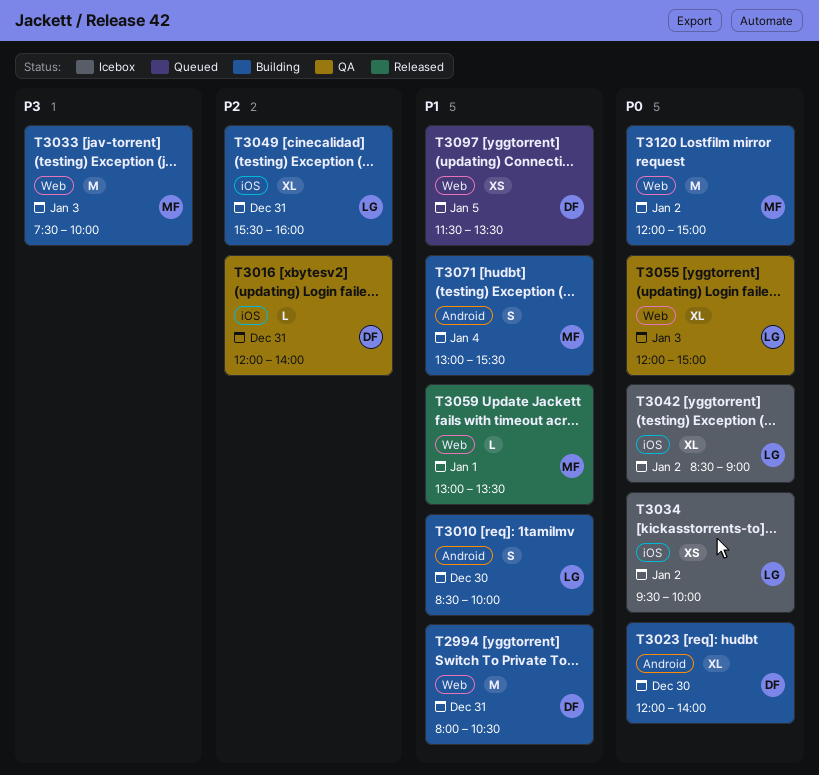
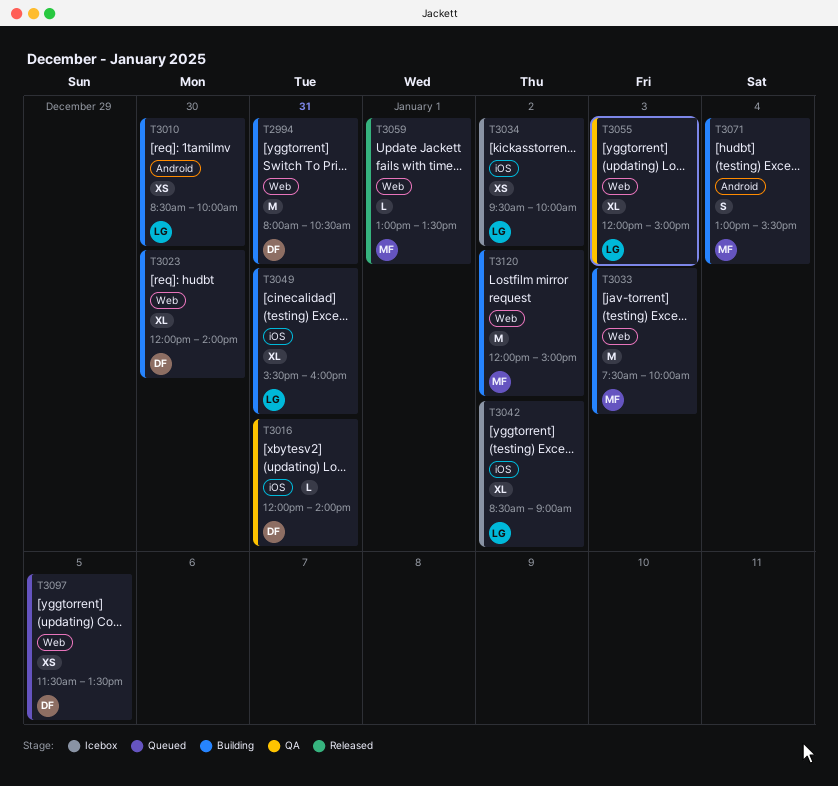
T3010, estimate: S -> XS
T3023, label: Android -> Web

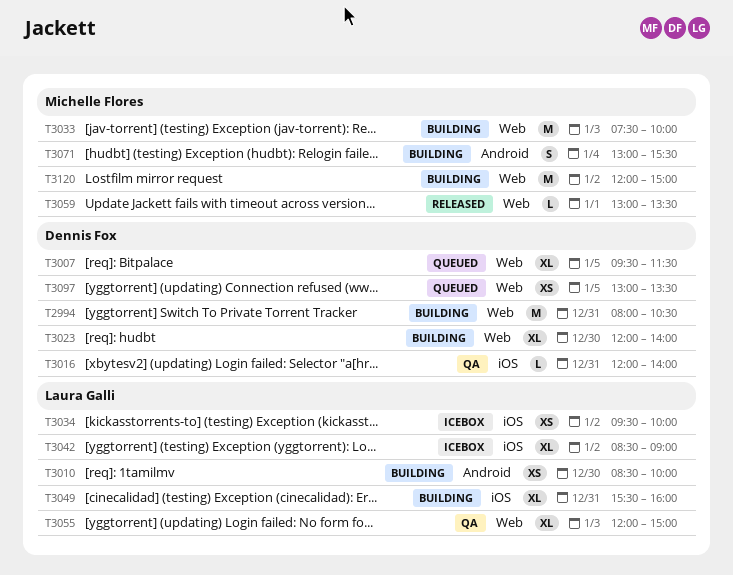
T3007: none -> present
T3097, begins: 11:30 -> 13:00

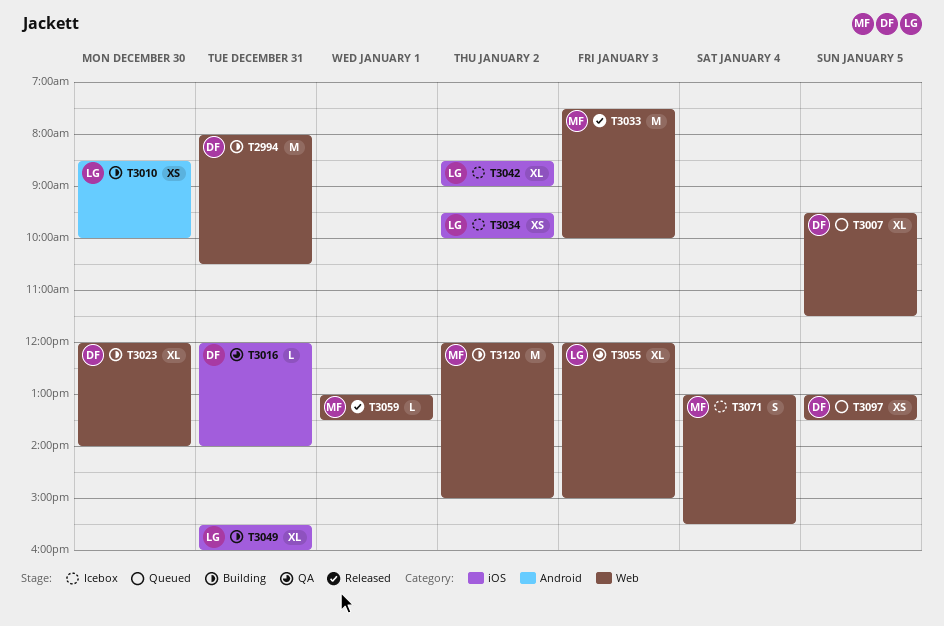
T3033, status: Building -> Released
T3071, status: Building -> Icebox
T3071, label: Android -> Web

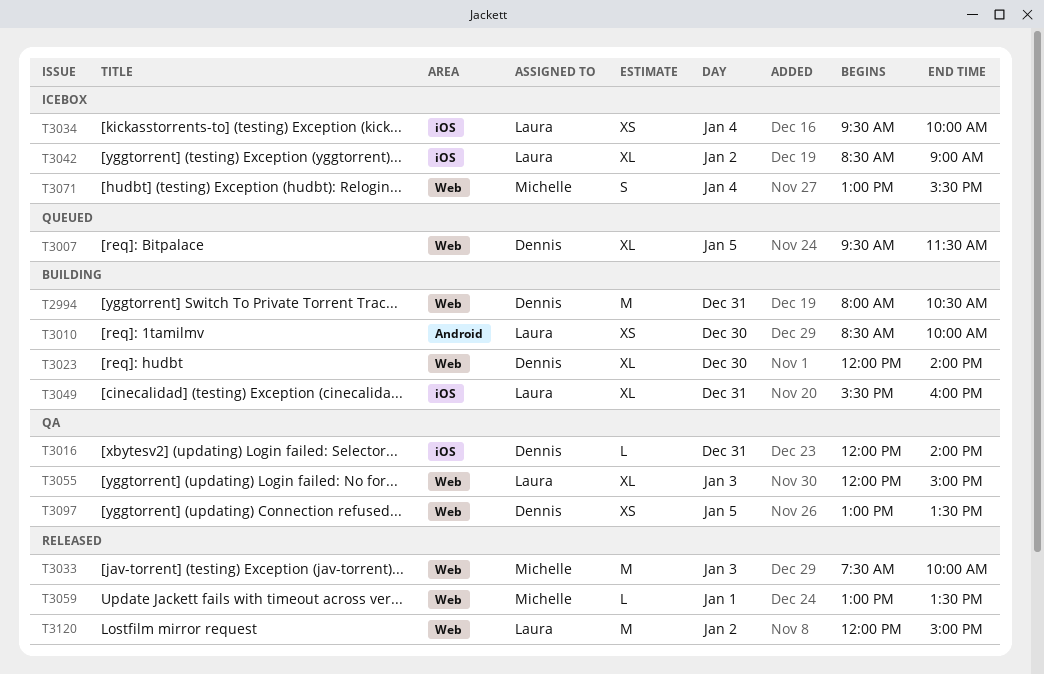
T3034, day: Jan 2 -> Jan 4
T3097, status: Queued -> QA
T3120, status: Building -> Released
T3120, owner: Michelle -> Laura

